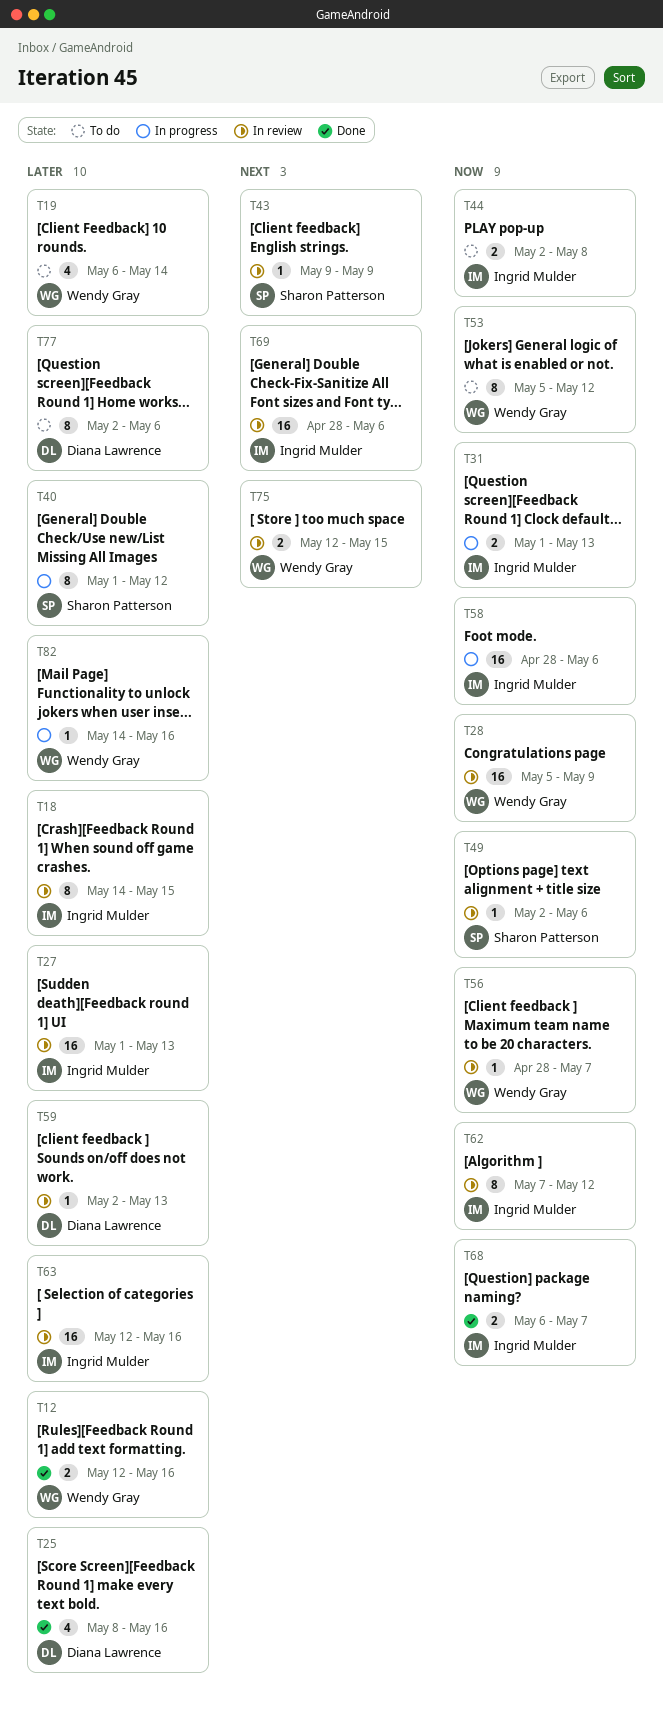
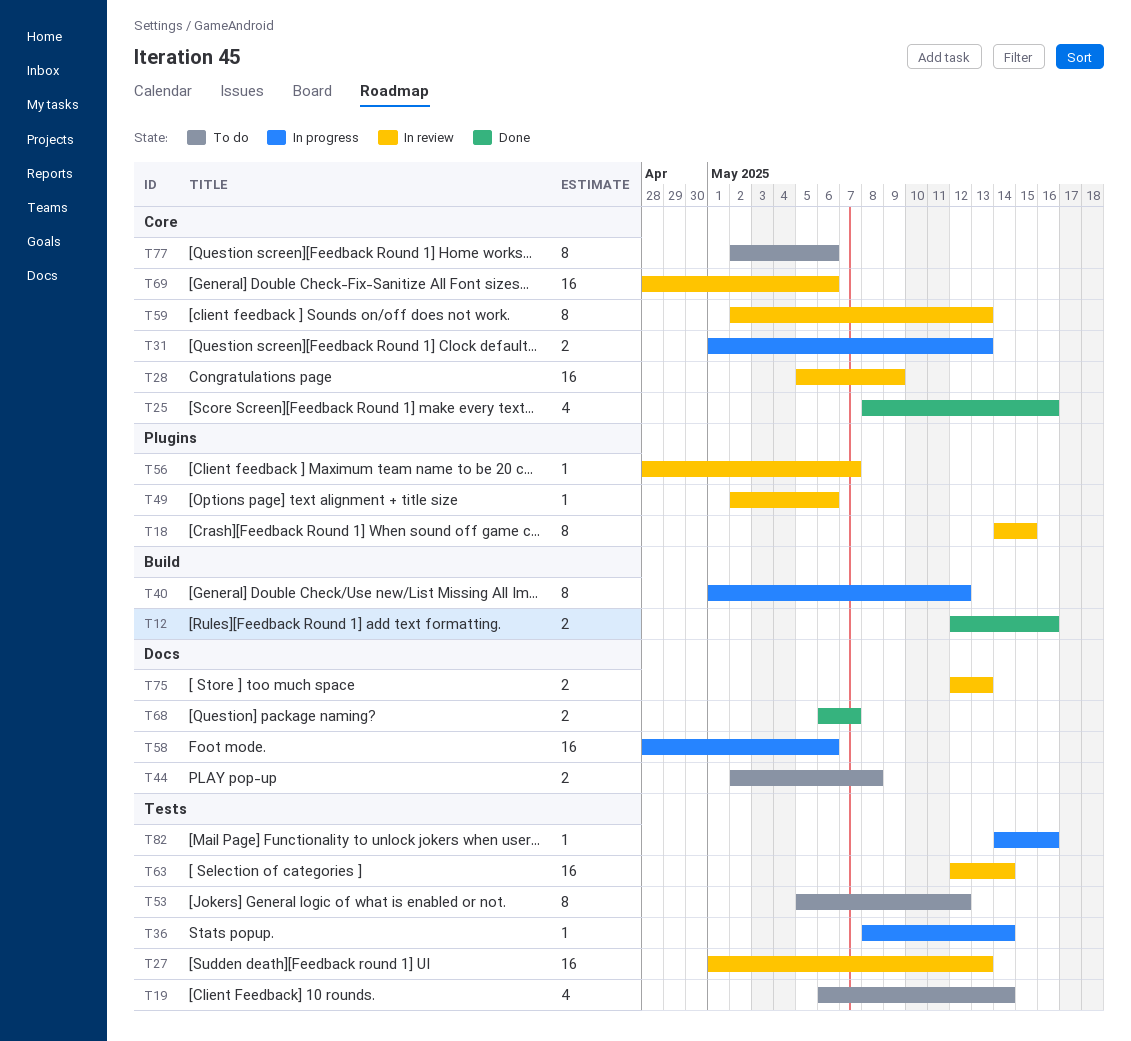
T36: none -> present
T43: present -> none
T59, estimate: 1 -> 8
T62: present -> none
T63, due: May 16 -> May 14
T75, due: May 15 -> May 13

